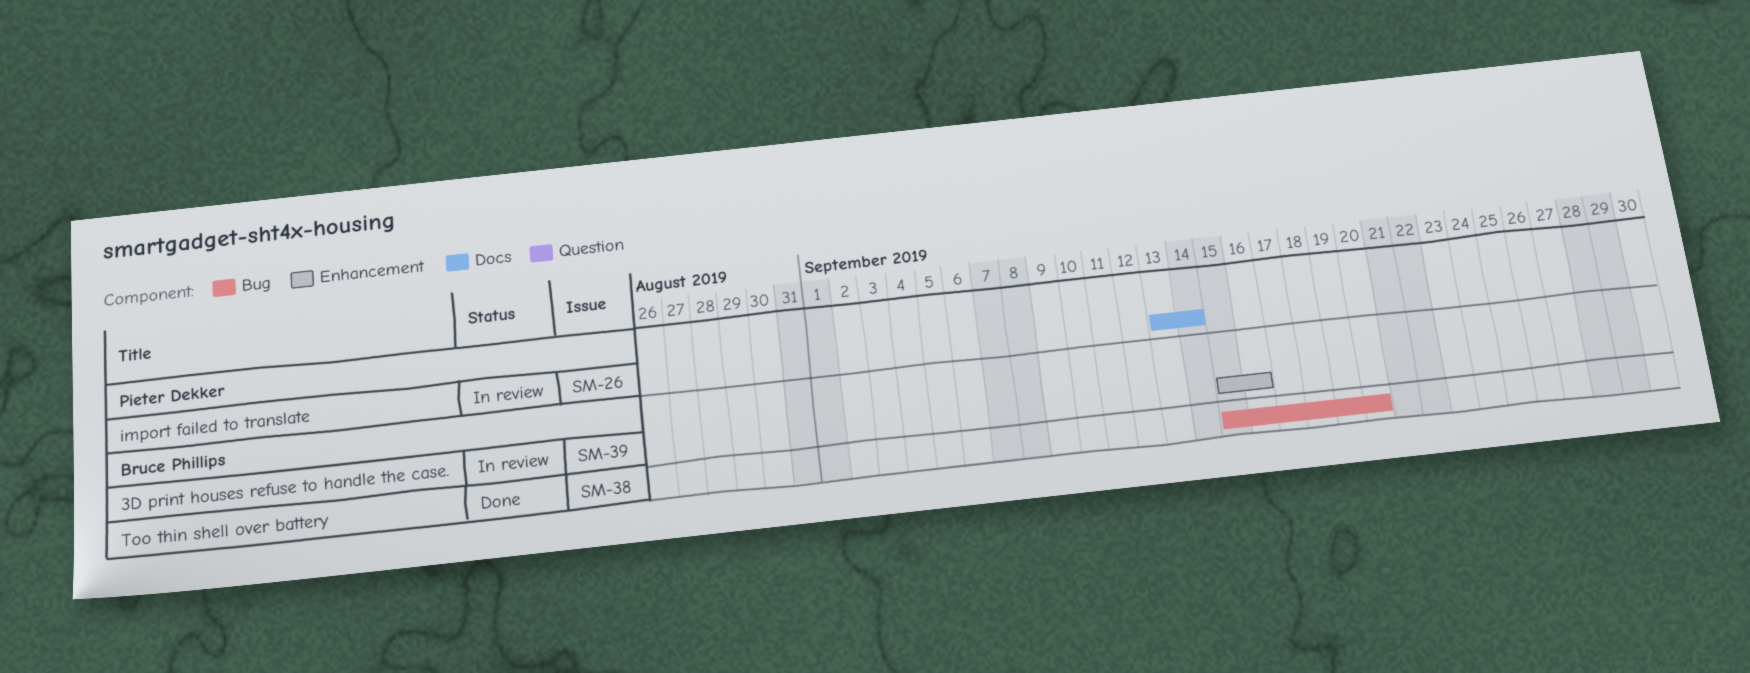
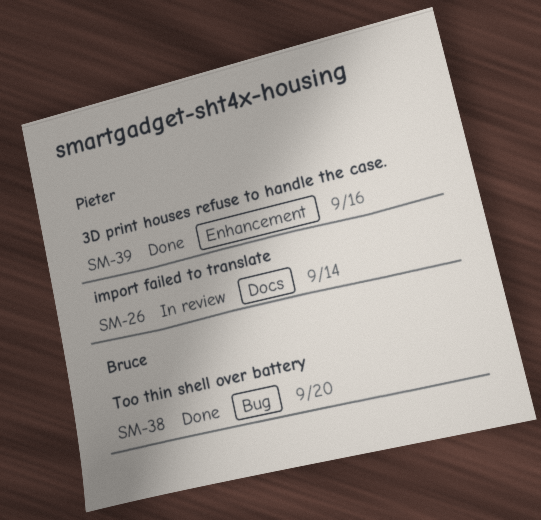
SM-39, status: In review -> Done
SM-39, owner: Bruce Phillips -> Pieter Dekker

